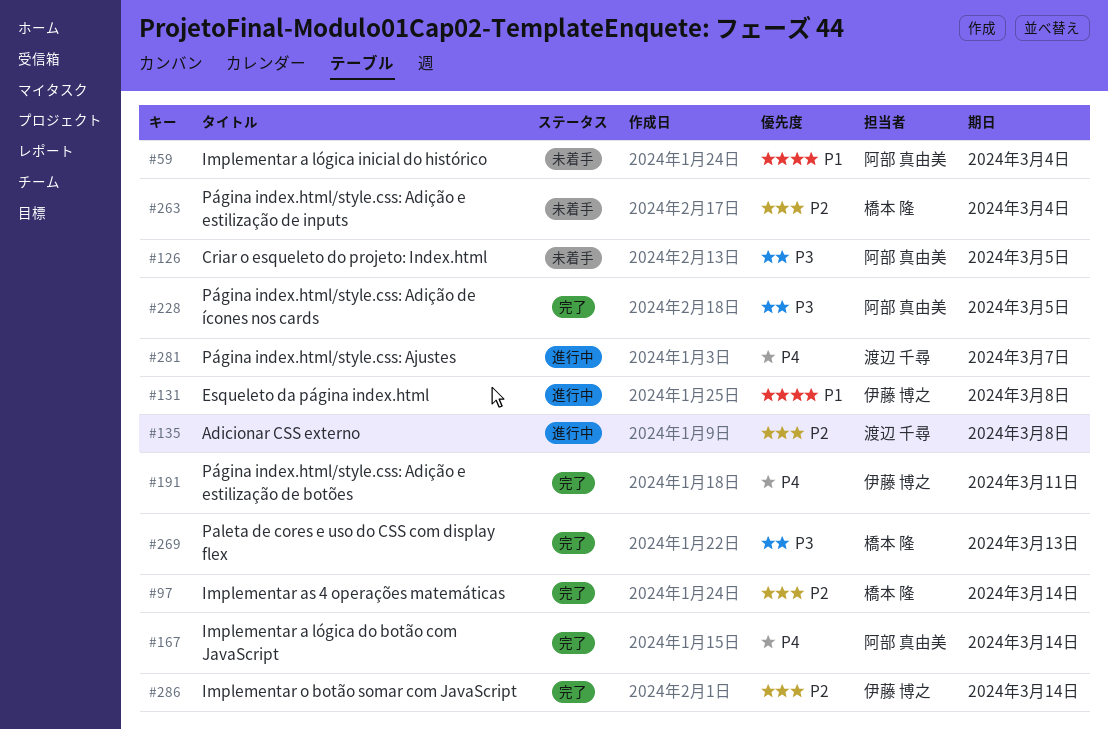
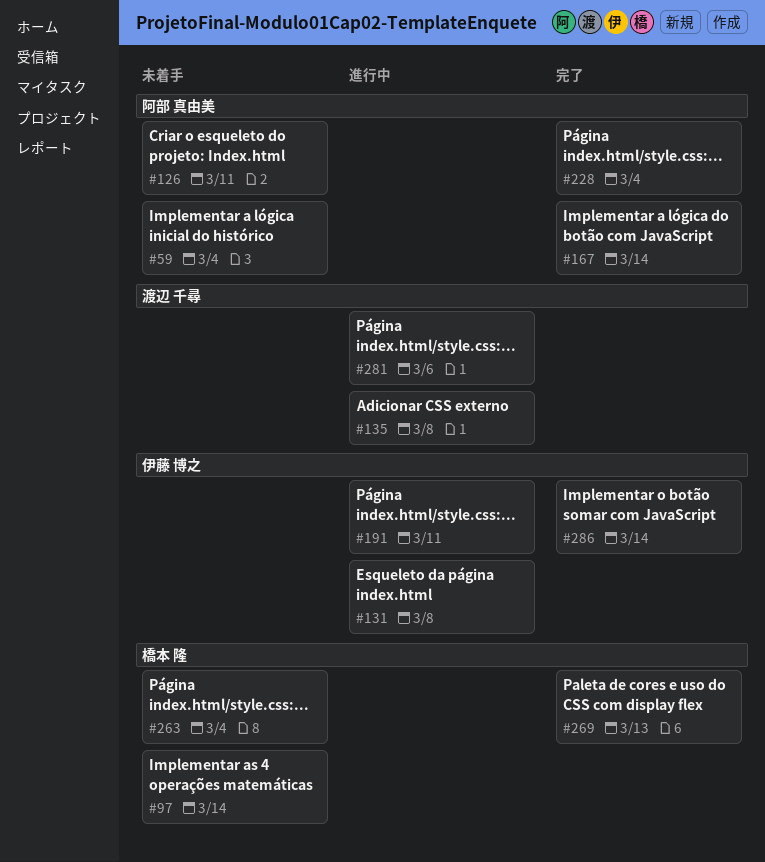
#97, status: 完了 -> 未着手
#126, due: Mar 5 -> Mar 11
#191, status: 完了 -> 進行中
#228, due: Mar 5 -> Mar 4
#281, due: Mar 7 -> Mar 6

